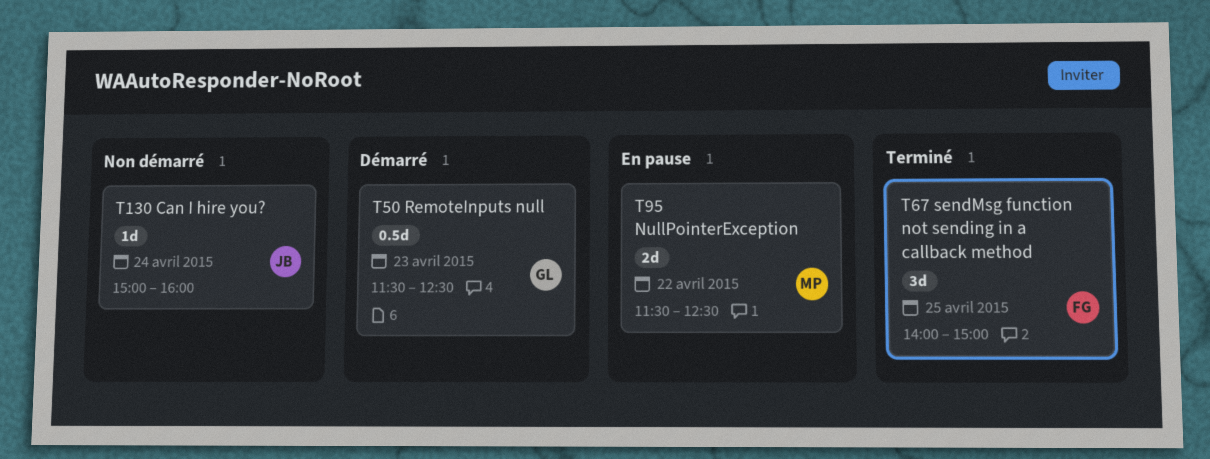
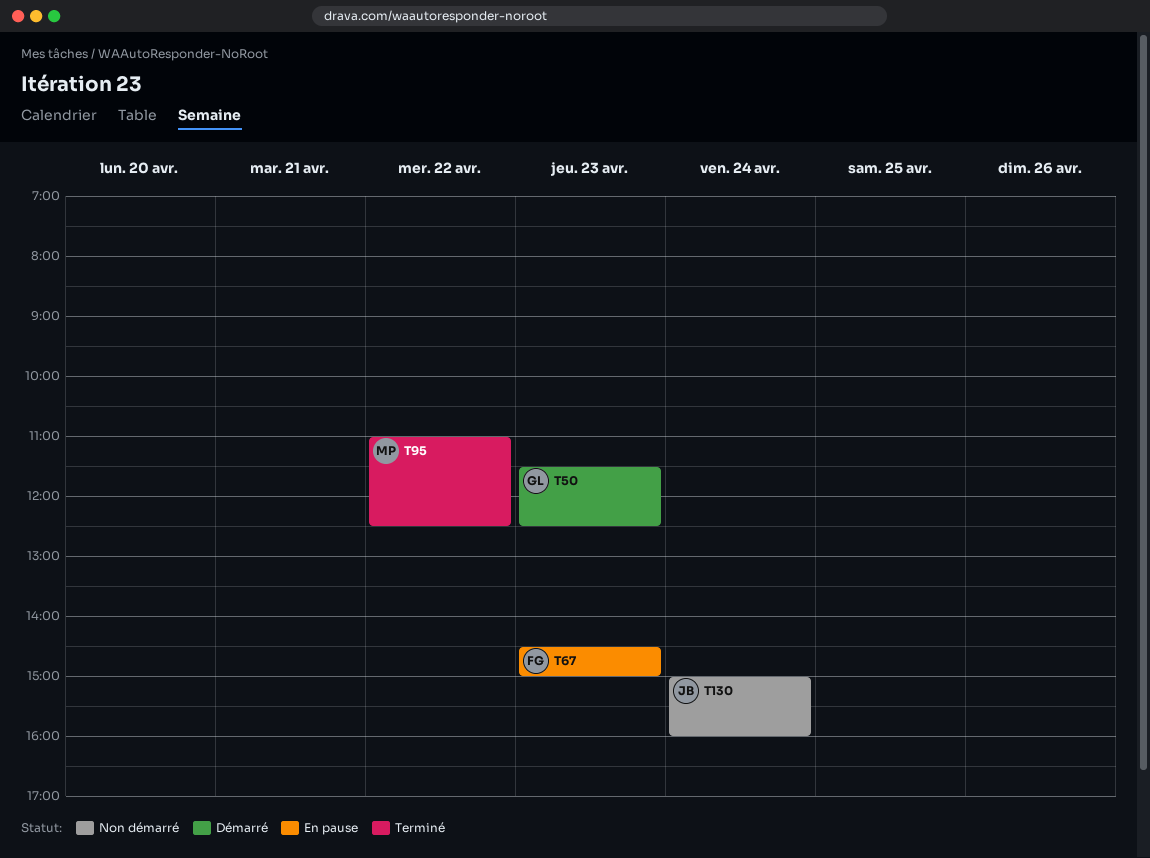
T67, status: Terminé -> En pause
T67, day: Apr 25 -> Apr 23
T67, begins: 14:00 -> 14:30
T95, status: En pause -> Terminé
T95, begins: 11:30 -> 11:00

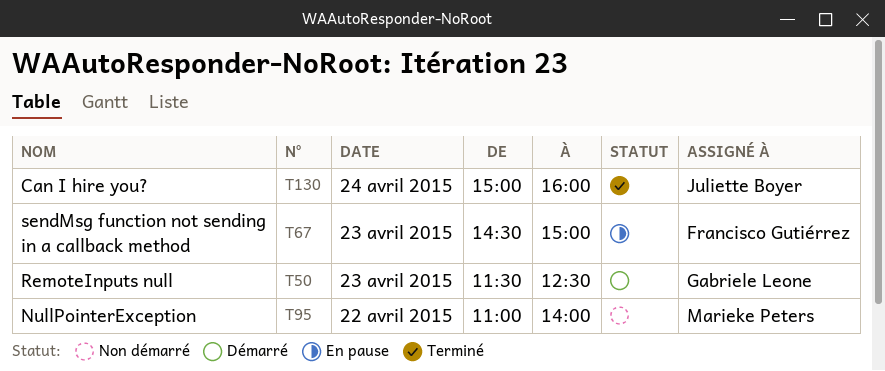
T95, status: Terminé -> Non démarré
T95, ends: 12:30 -> 14:00
T130, status: Non démarré -> Terminé

